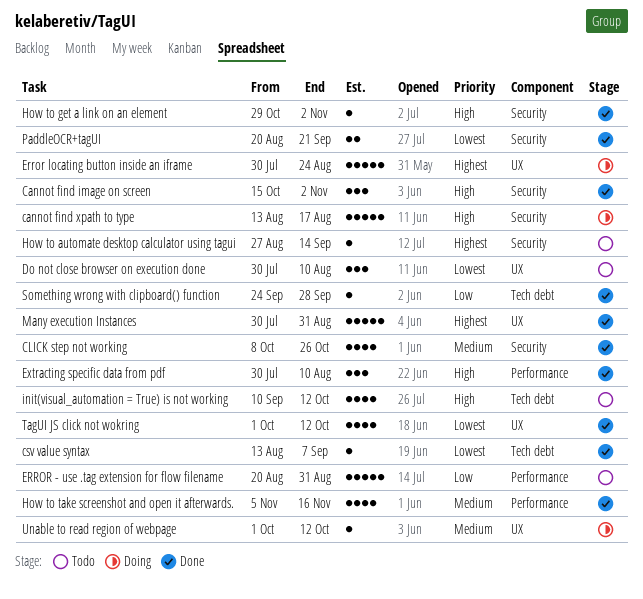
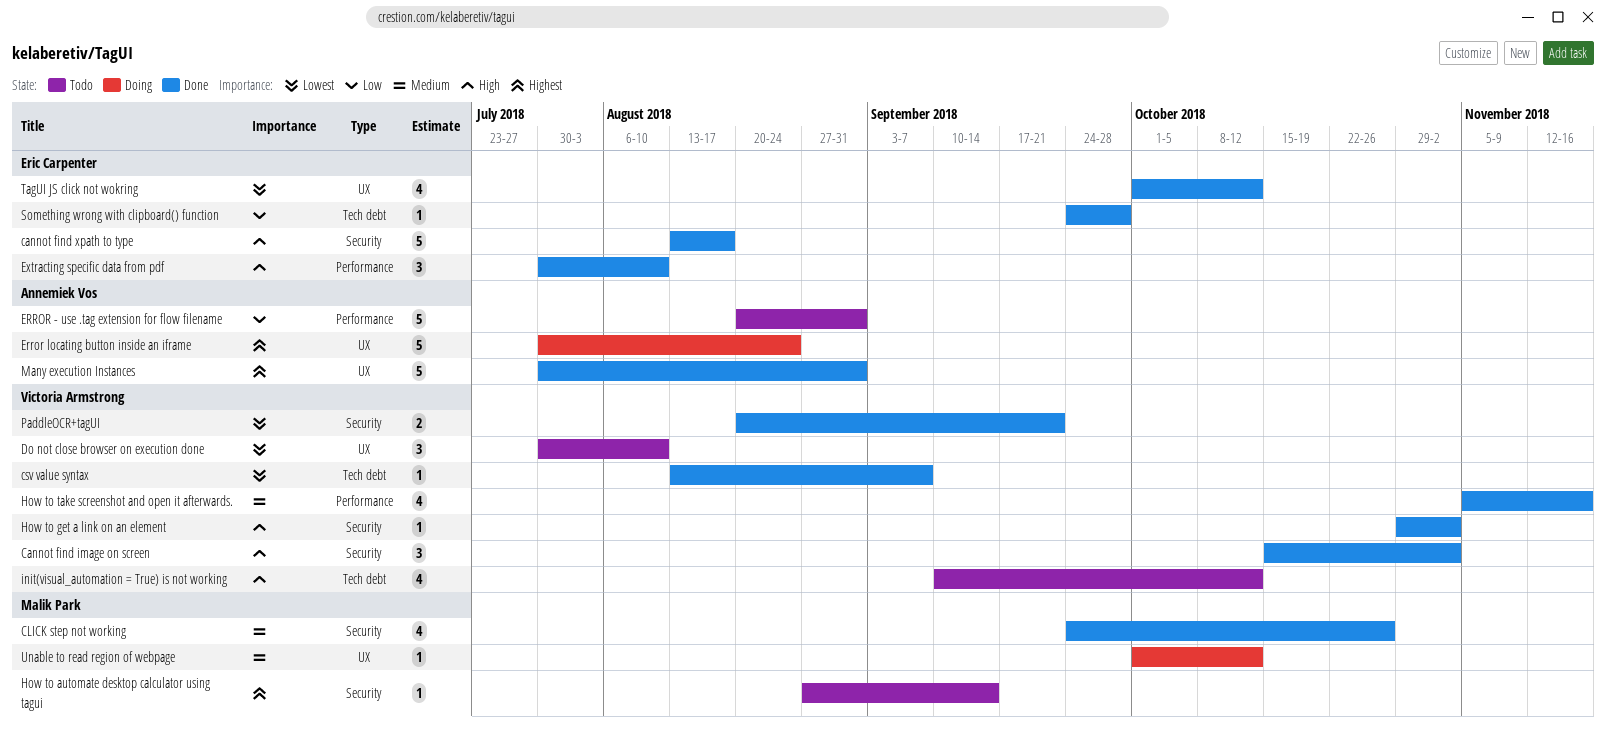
cannot find xpath to type, status: Doing -> Done
CLICK step not working, start: Oct 8 -> Sep 24

